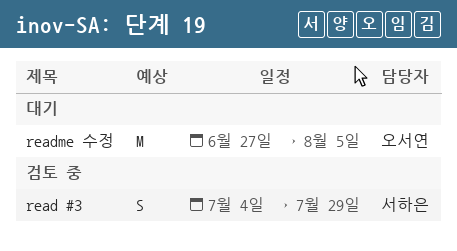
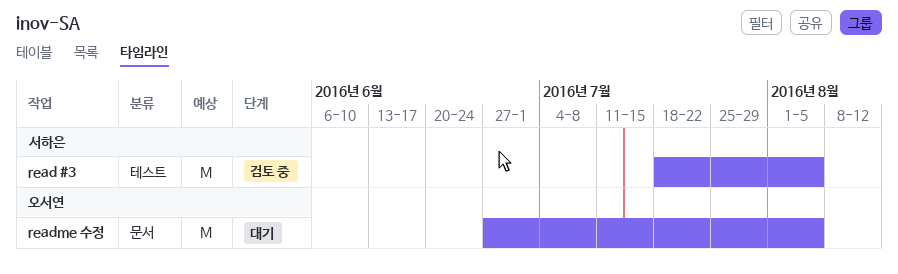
read #3, estimate: S -> M
read #3, start: Jul 4 -> Jul 18
read #3, due: Jul 29 -> Aug 5

